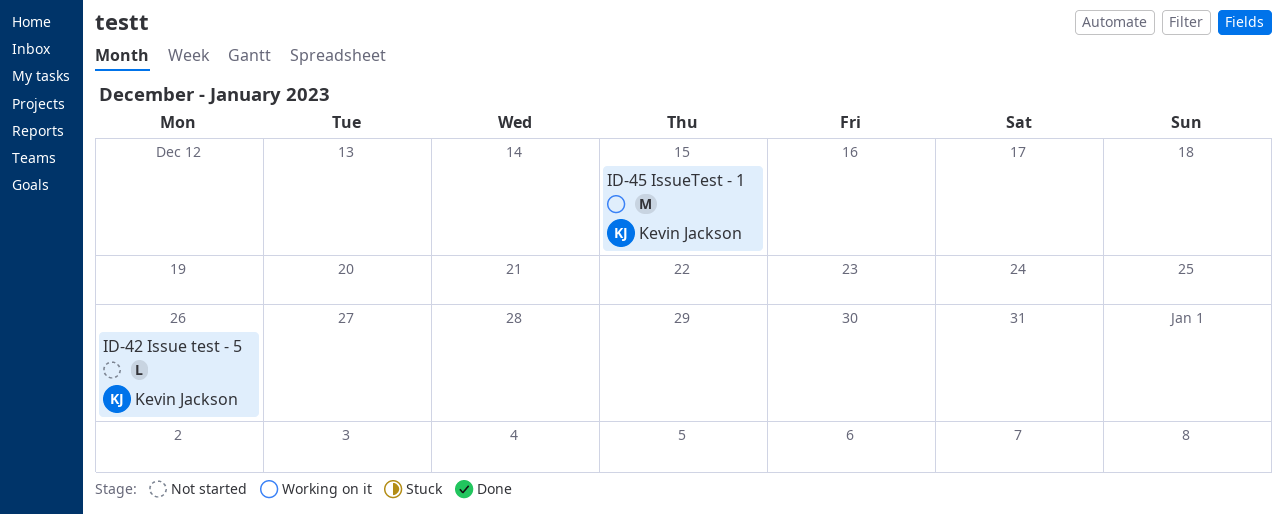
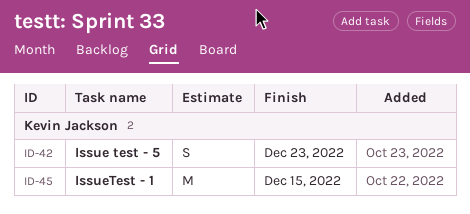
ID-42, estimate: L -> S
ID-42, due: Dec 26 -> Dec 23

